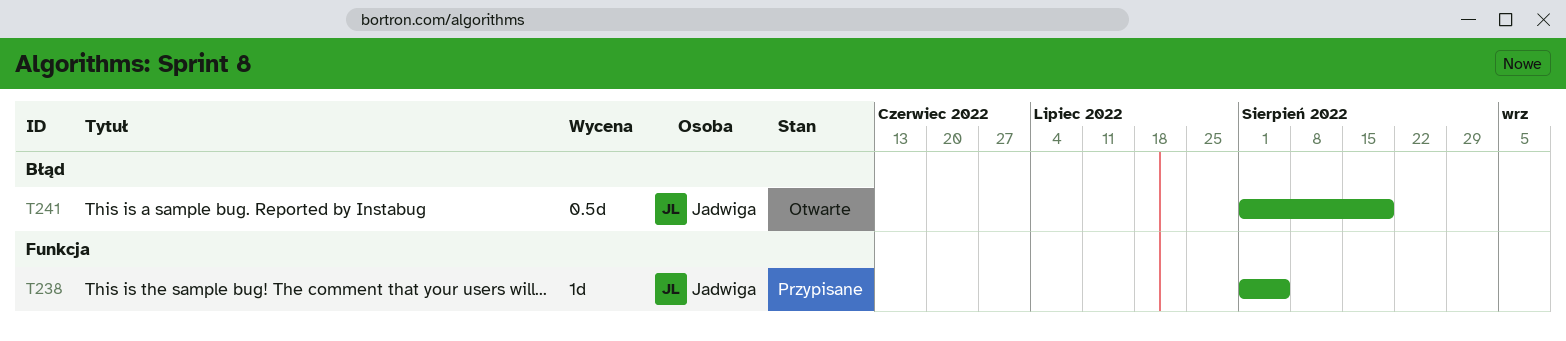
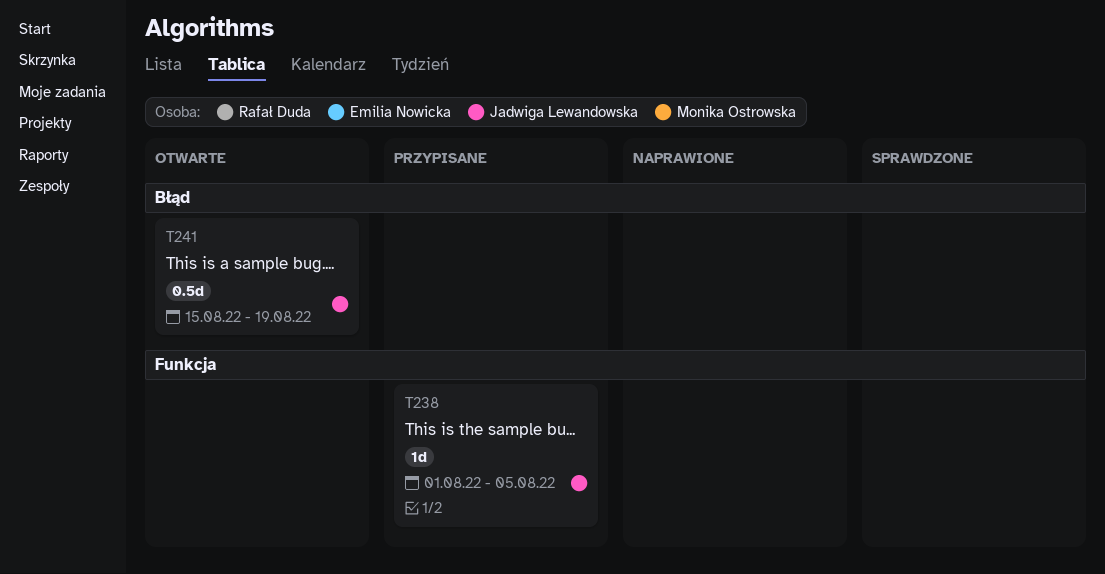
T241, start: Aug 1 -> Aug 15

